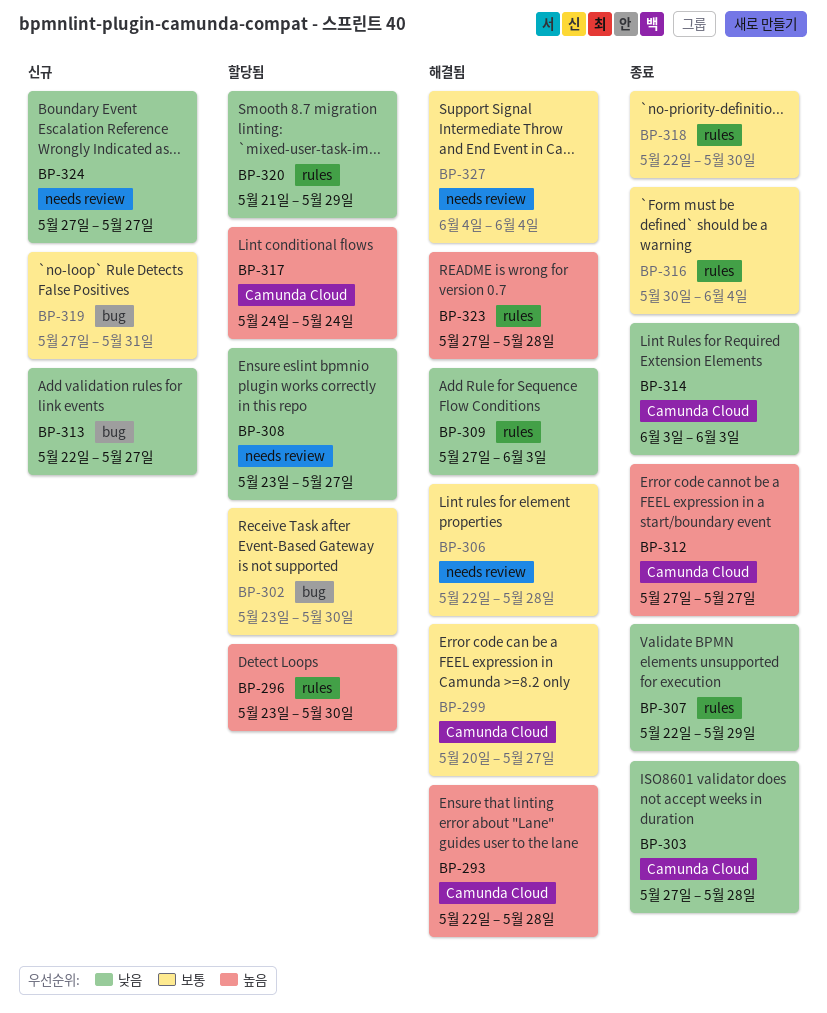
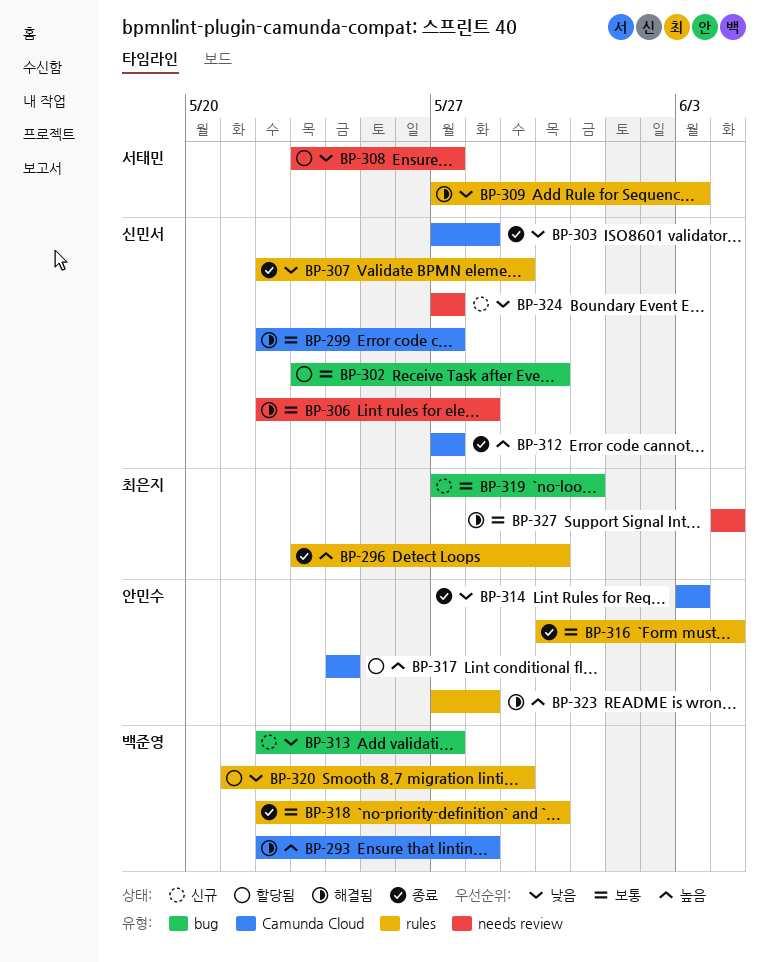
BP-296, status: 할당됨 -> 종료
BP-299, start: May 20 -> May 22

